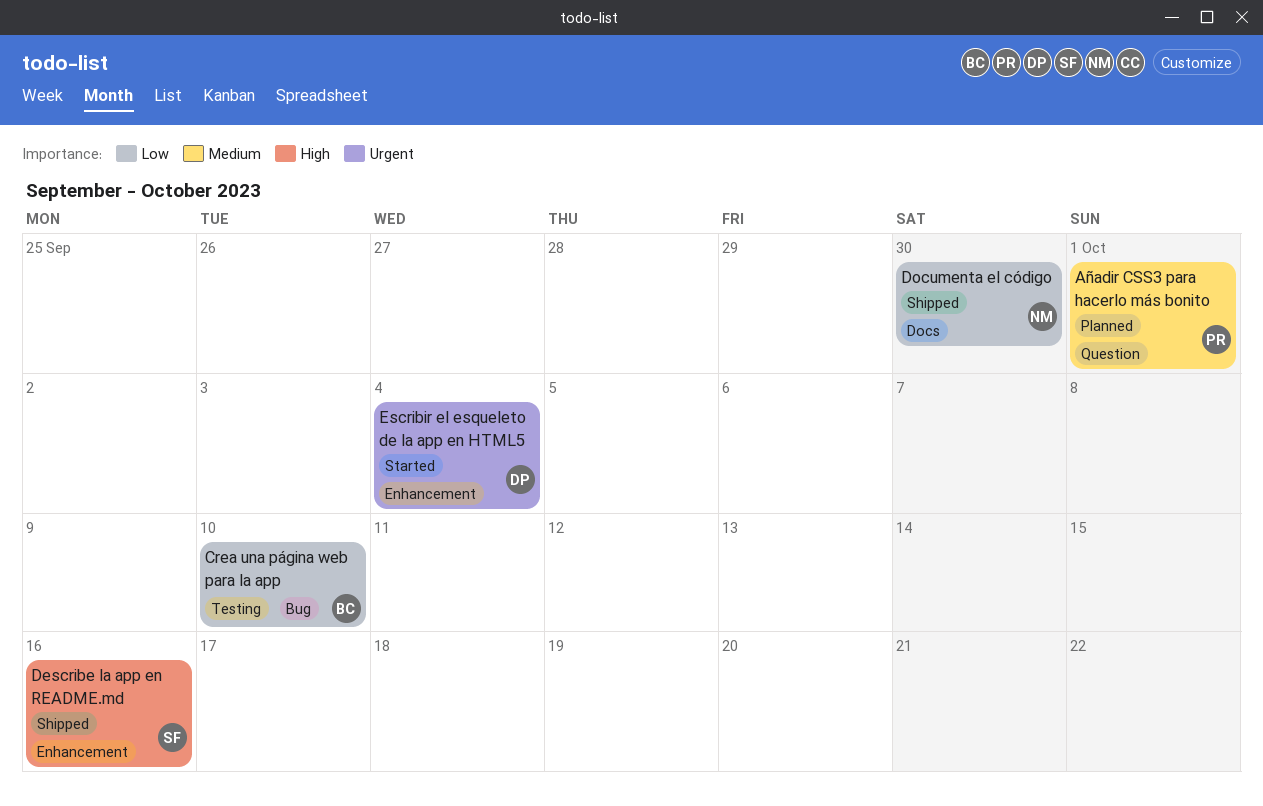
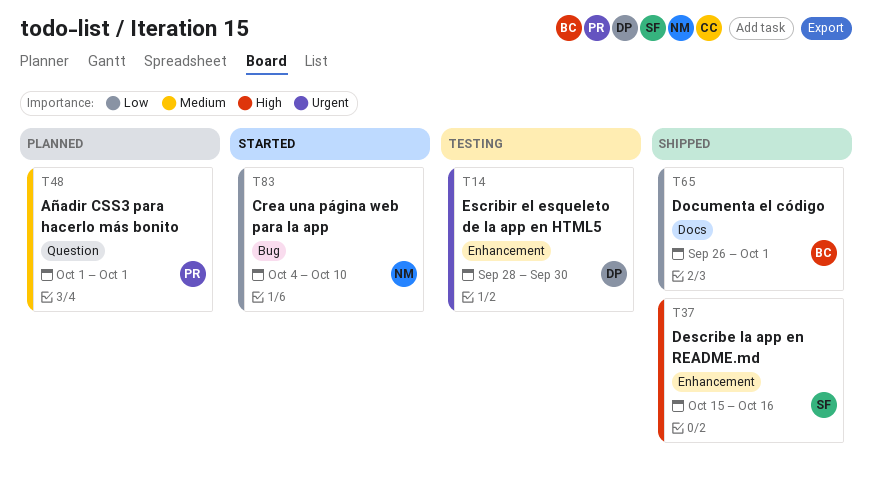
Crea una página web para la app, status: Testing -> Started
Crea una página web para la app, owner: BC -> NM
Documenta el código, owner: NM -> BC
Documenta el código, due: Sep 30 -> Oct 1
Escribir el esqueleto de la app en HTML5, status: Started -> Testing
Escribir el esqueleto de la app en HTML5, due: Oct 4 -> Sep 30

